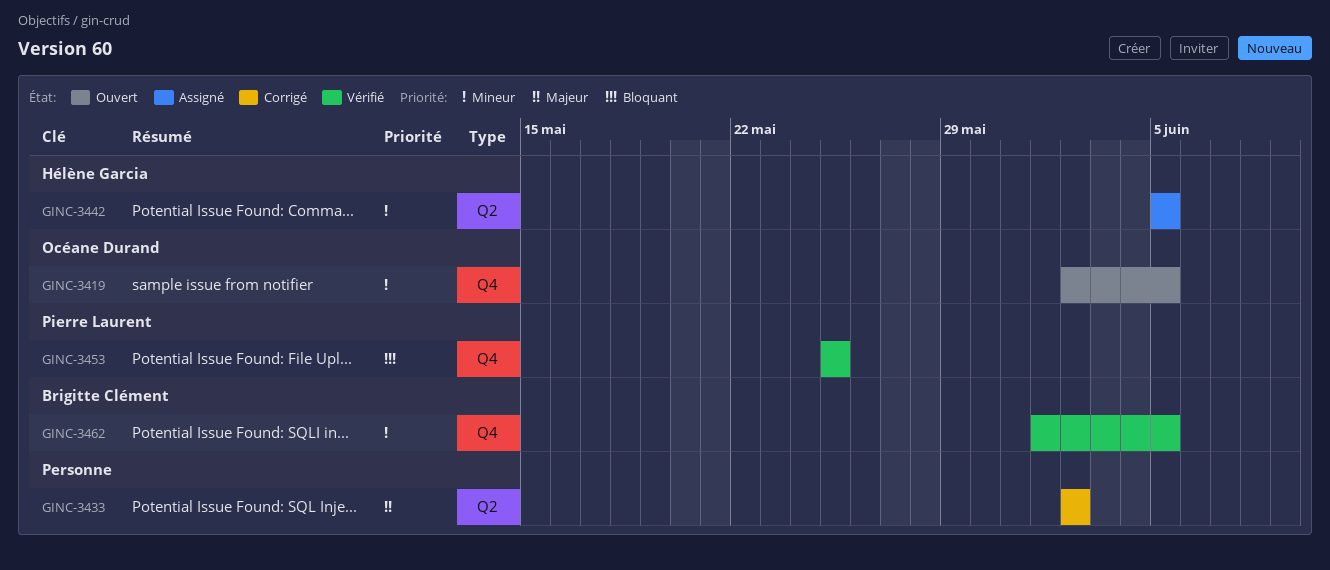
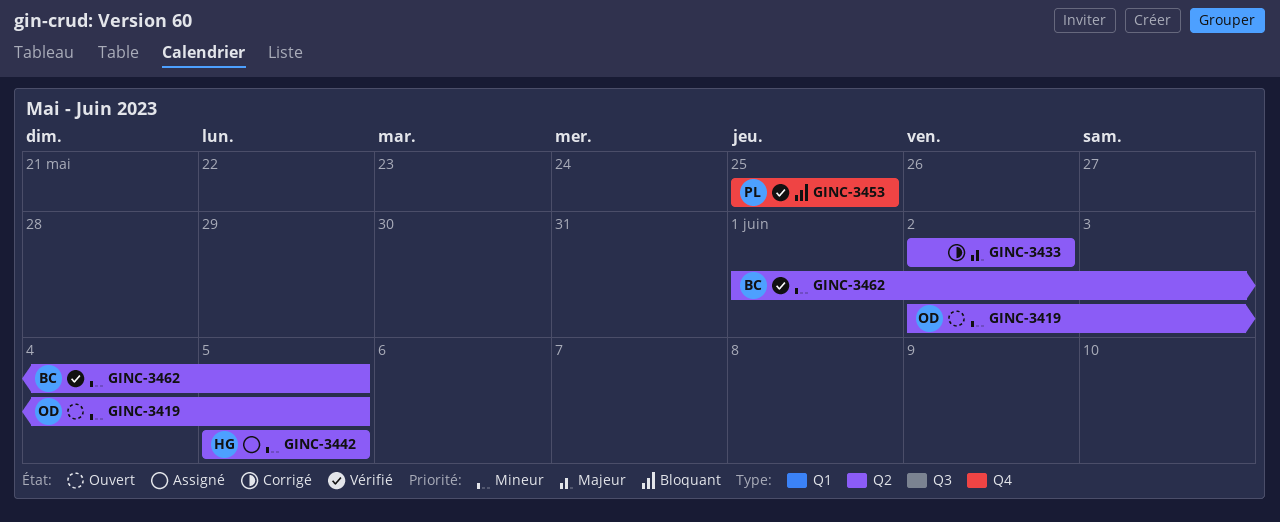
GINC-3419, label: Q4 -> Q2
GINC-3462, label: Q4 -> Q2

